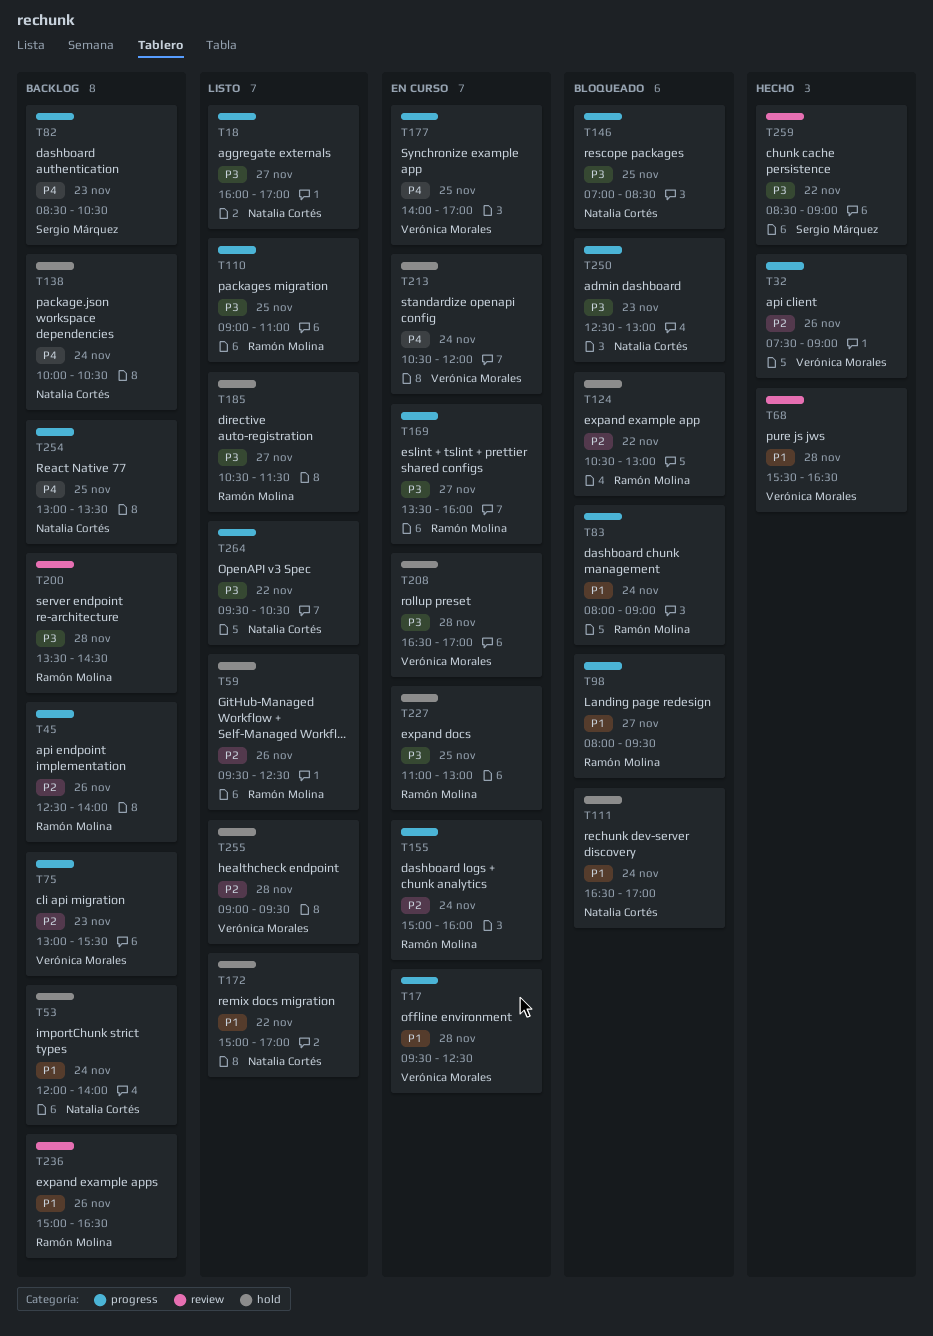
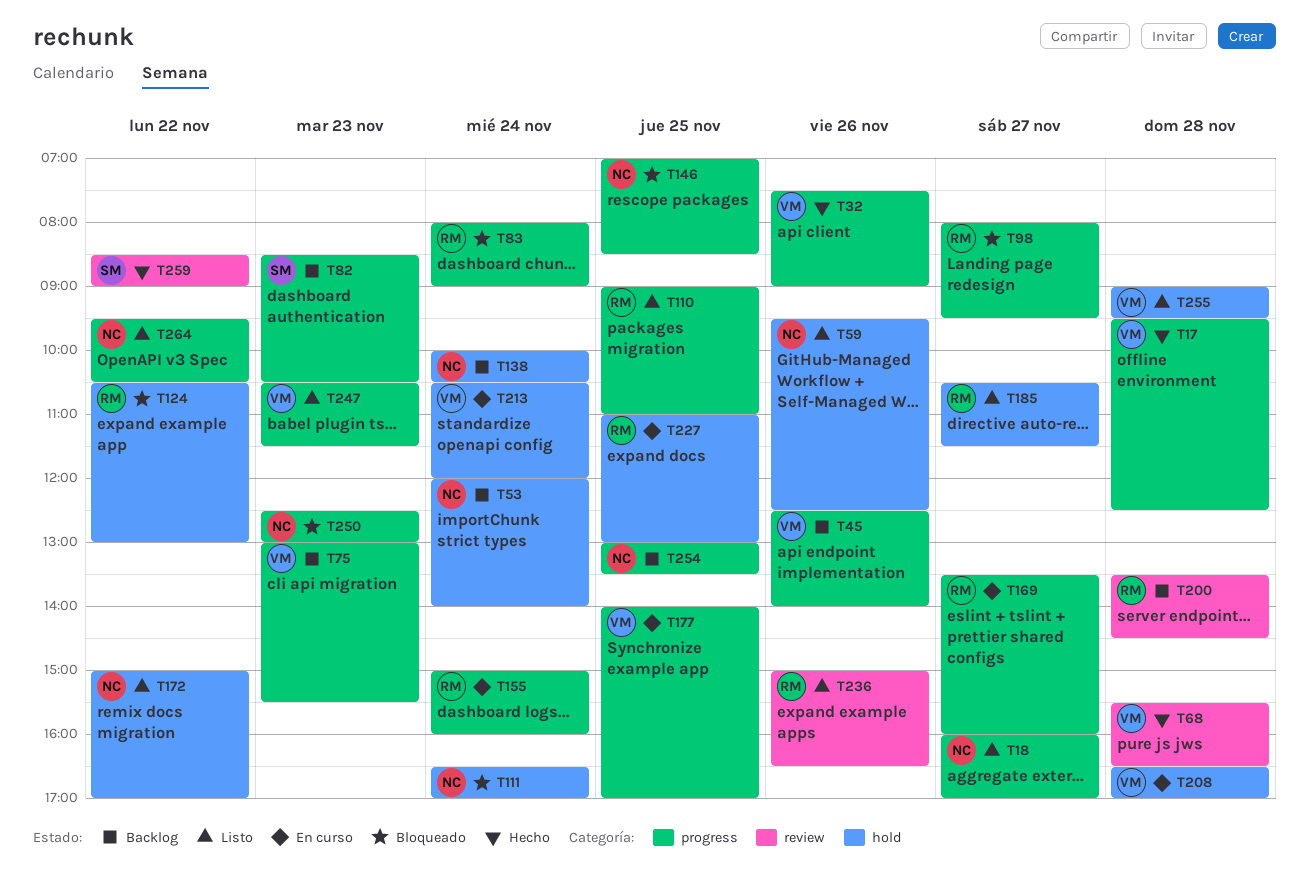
T17, status: En curso -> Hecho
T45, owner: Ramón Molina -> Verónica Morales
T59, owner: Ramón Molina -> Natalia Cortés
T236, status: Backlog -> Listo
T247: none -> present

